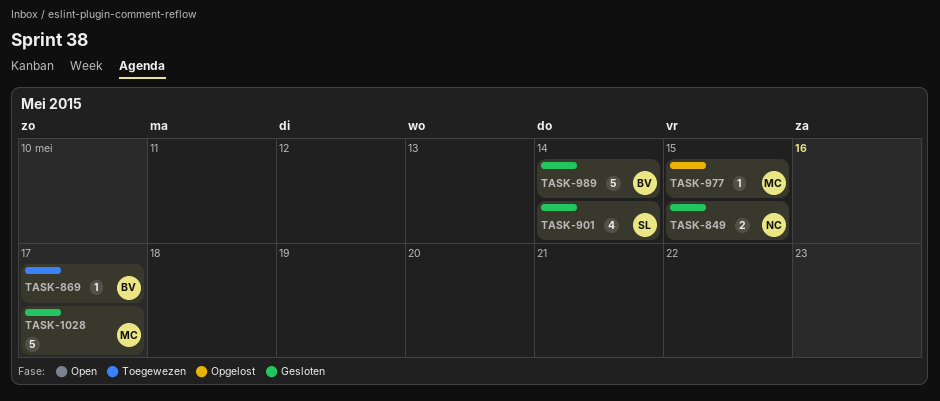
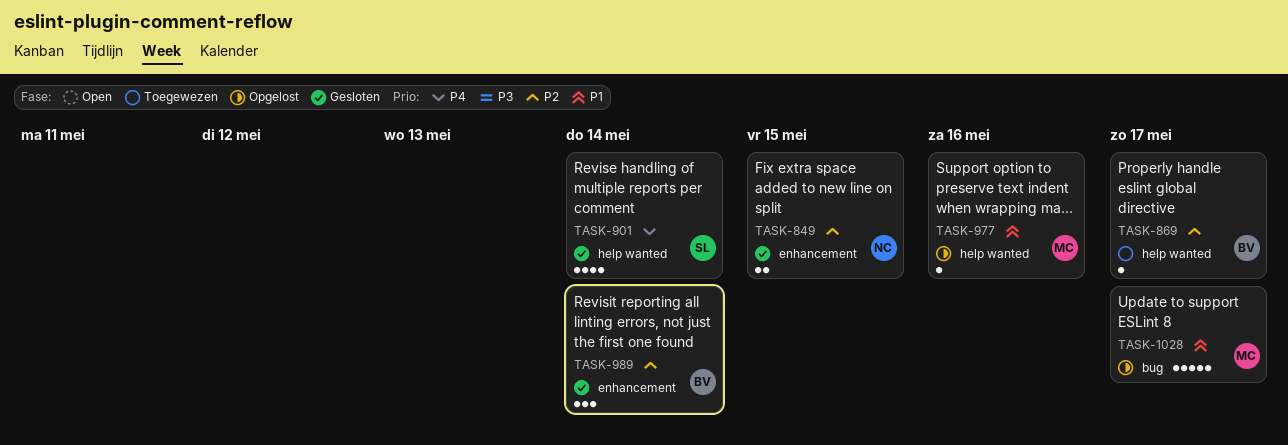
TASK-977, due: May 15 -> May 16
TASK-989, estimate: 5 -> 3
TASK-1028, status: Gesloten -> Opgelost

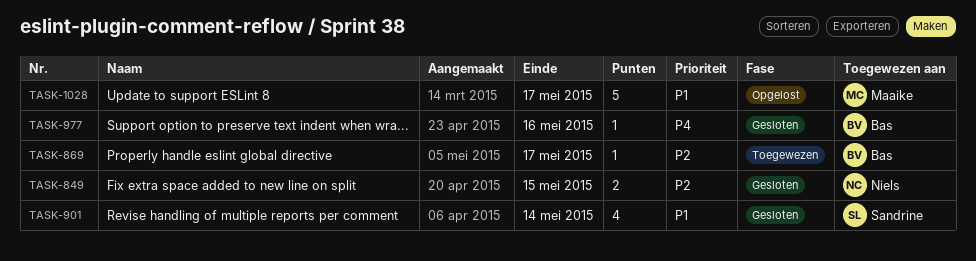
TASK-901, priority: P4 -> P1
TASK-977, status: Opgelost -> Gesloten
TASK-977, owner: Maaike -> Bas
TASK-977, priority: P1 -> P4
TASK-989: present -> none

